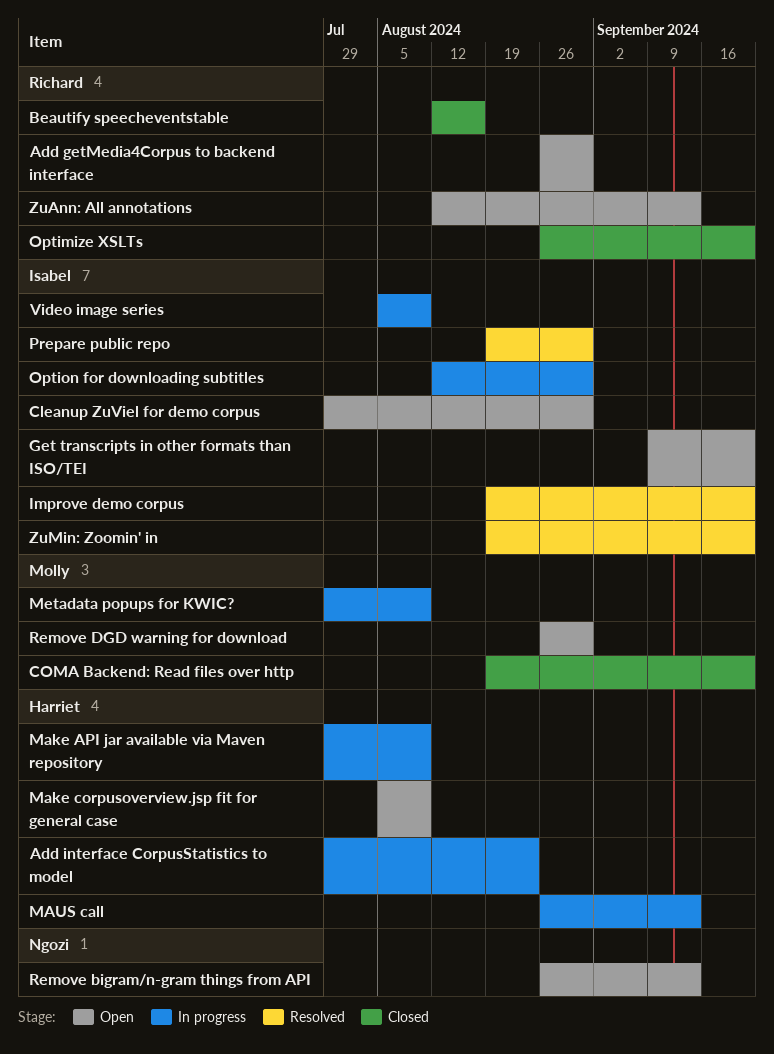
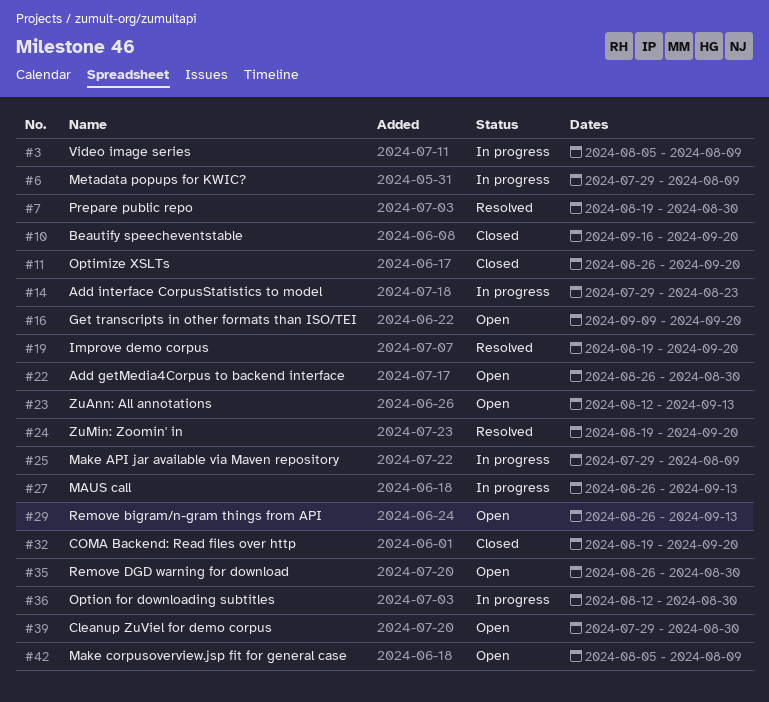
Beautify speecheventstable, start: Aug 12 -> Sep 16
Beautify speecheventstable, due: Aug 16 -> Sep 20

